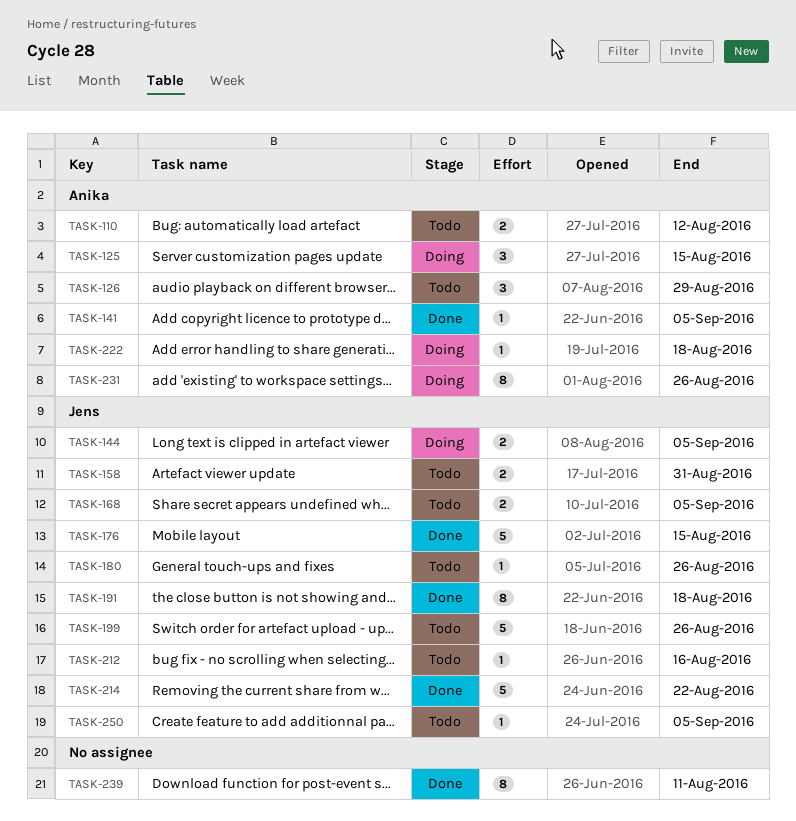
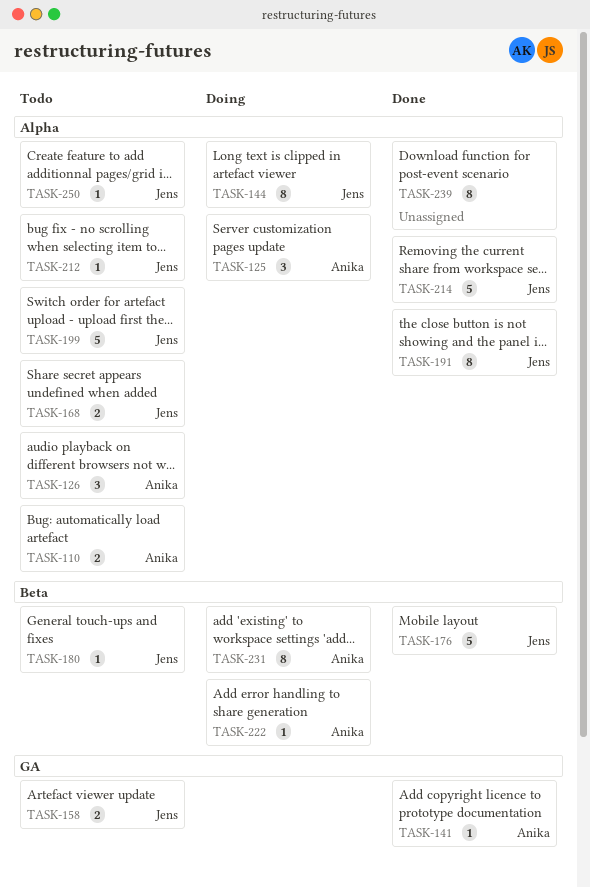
TASK-144, estimate: 2 -> 8

